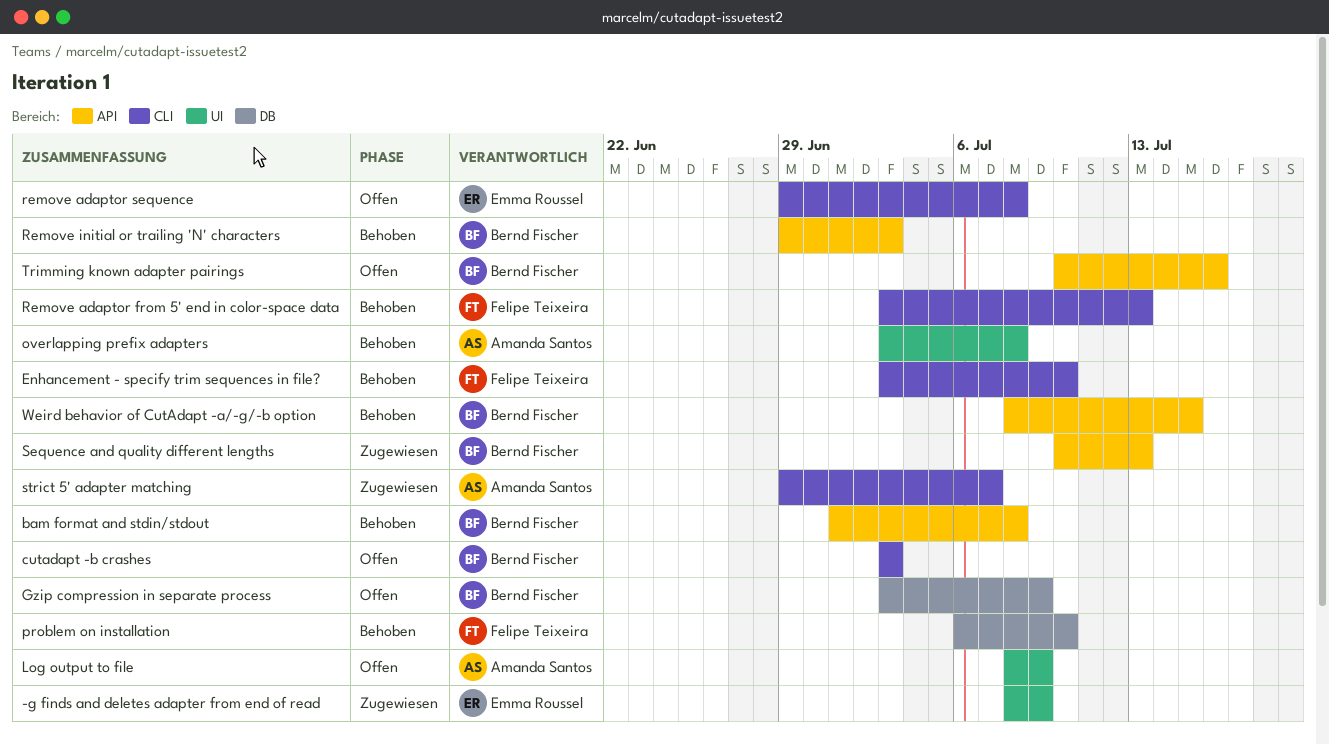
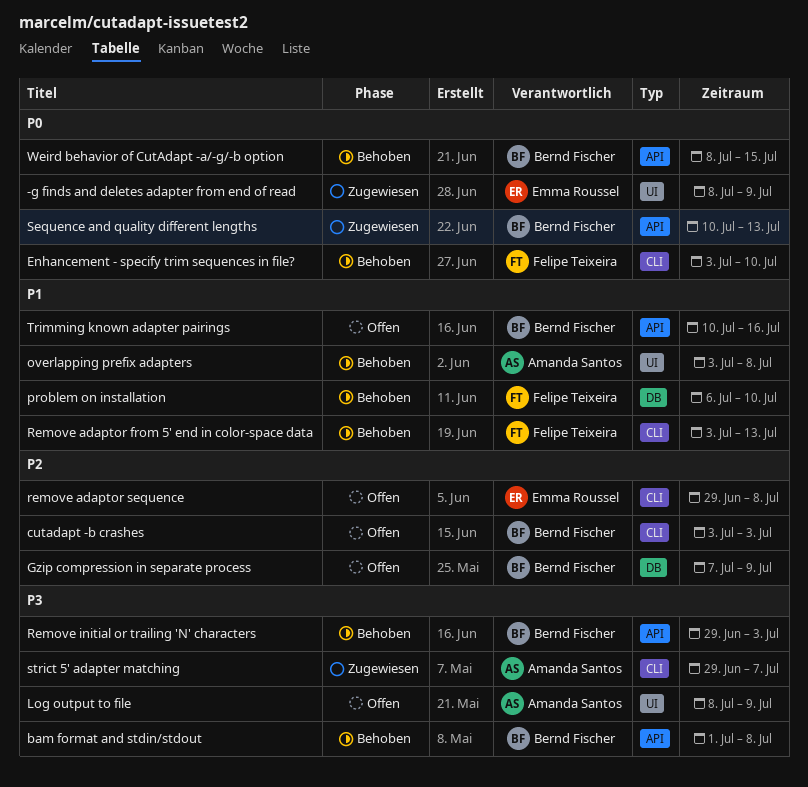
Gzip compression in separate process, start: Jul 3 -> Jul 7

